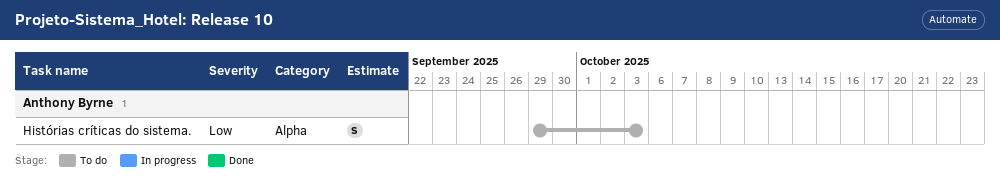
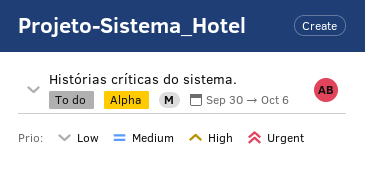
Histórias críticas do sistema., estimate: S -> M
Histórias críticas do sistema., start: Sep 29 -> Sep 30
Histórias críticas do sistema., due: Oct 3 -> Oct 6

